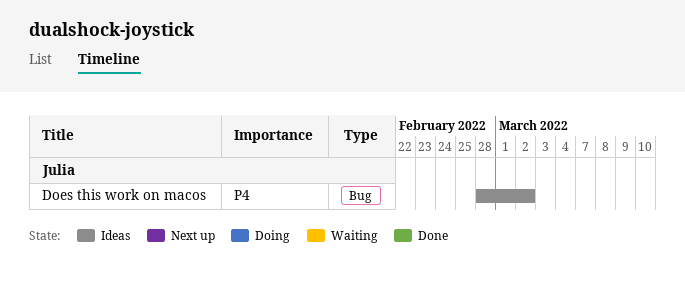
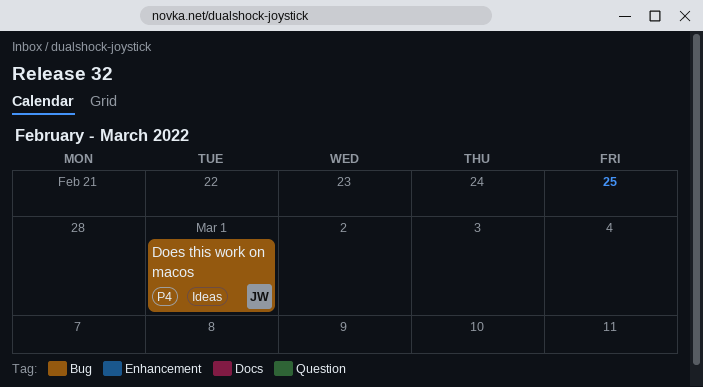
Does this work on macos, due: Mar 2 -> Mar 1

